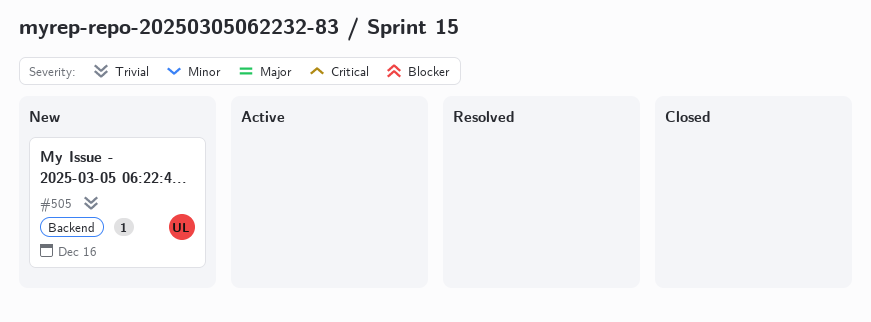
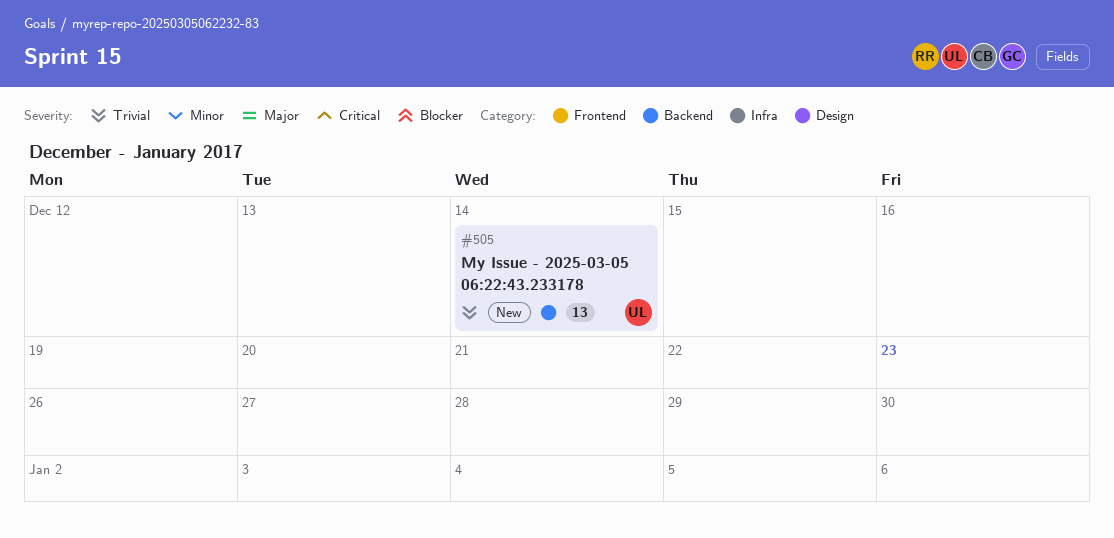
#505, estimate: 1 -> 13
#505, due: Dec 16 -> Dec 14

